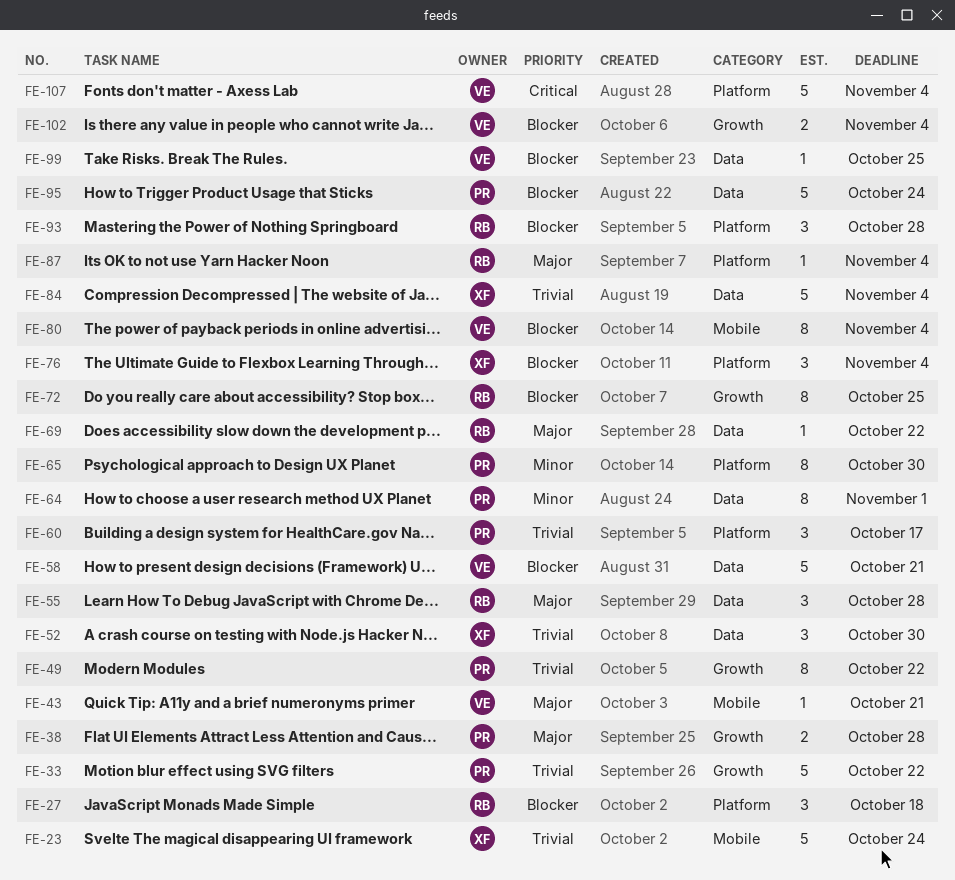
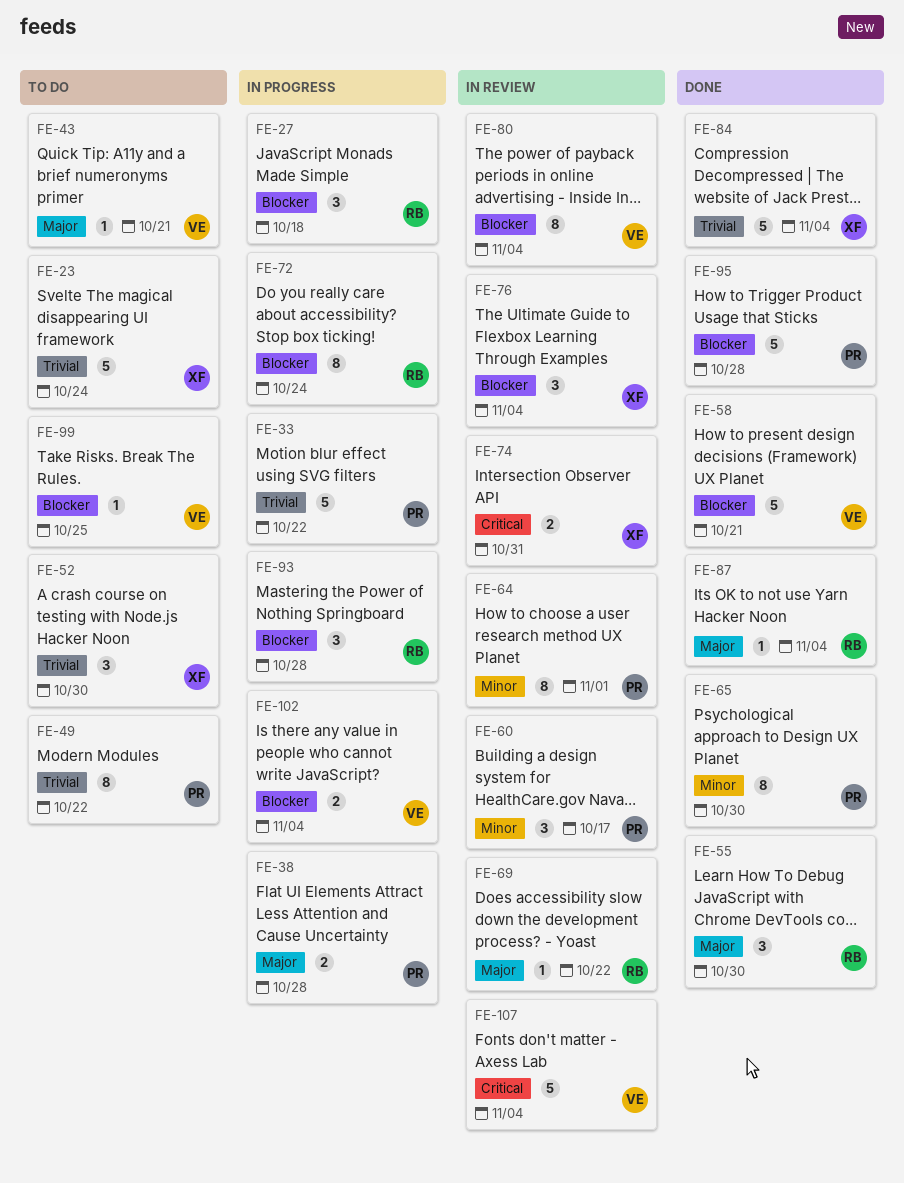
FE-55, due: Oct 28 -> Oct 30
FE-60, priority: Trivial -> Minor
FE-72, due: Oct 25 -> Oct 24
FE-74: none -> present
FE-95, due: Oct 24 -> Oct 28

